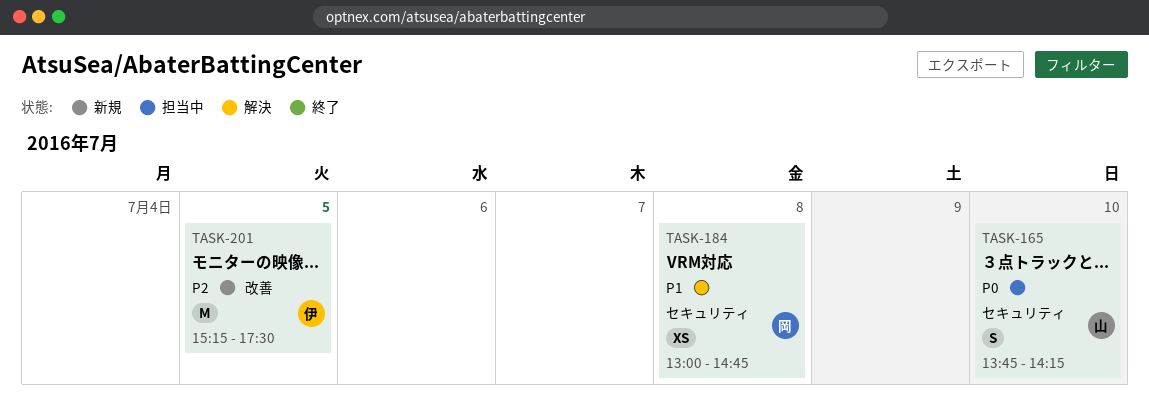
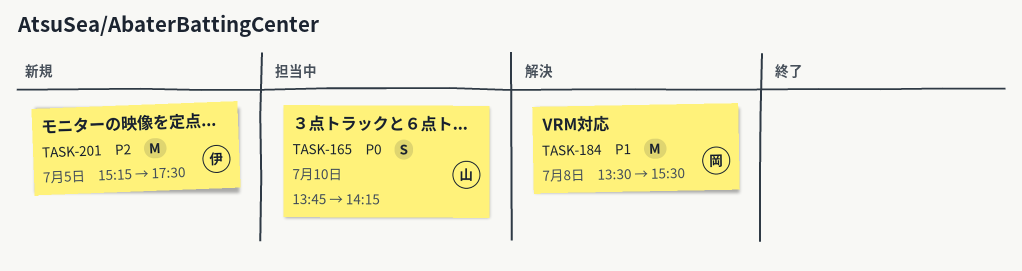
TASK-184, estimate: XS -> M
TASK-184, begins: 13:00 -> 13:30
TASK-184, ends: 14:45 -> 15:30

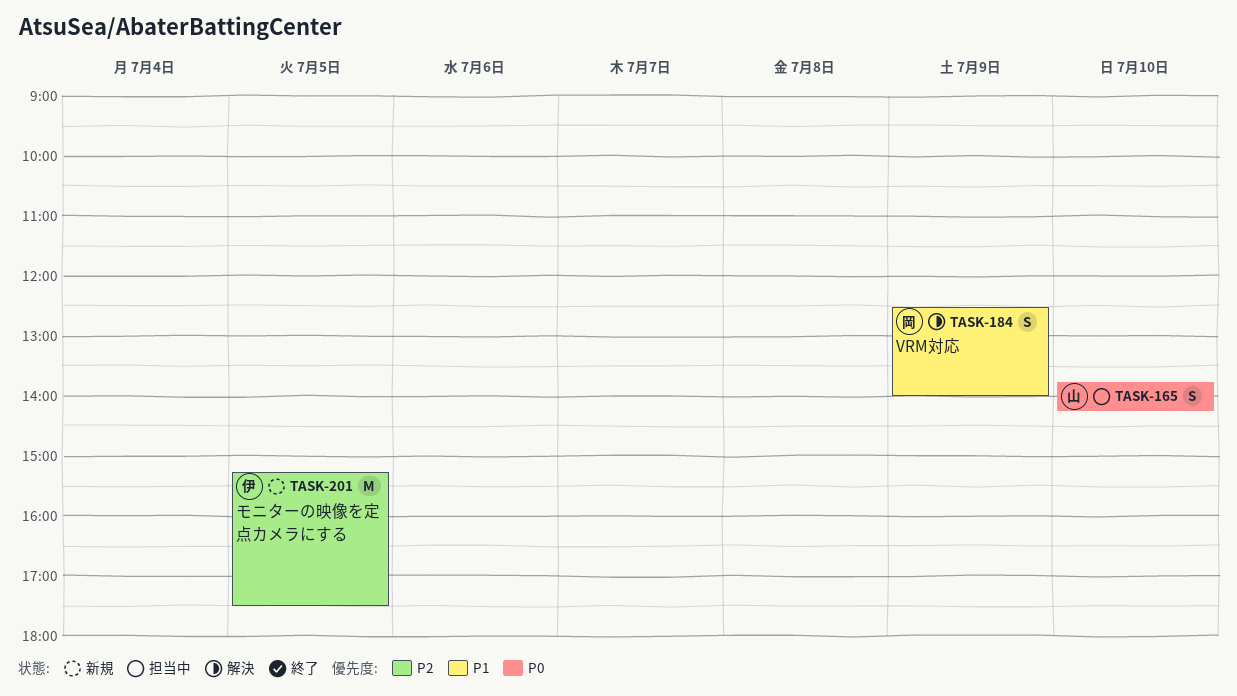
TASK-184, estimate: M -> S
TASK-184, day: Jul 8 -> Jul 9
TASK-184, begins: 13:30 -> 12:30
TASK-184, ends: 15:30 -> 14:00

